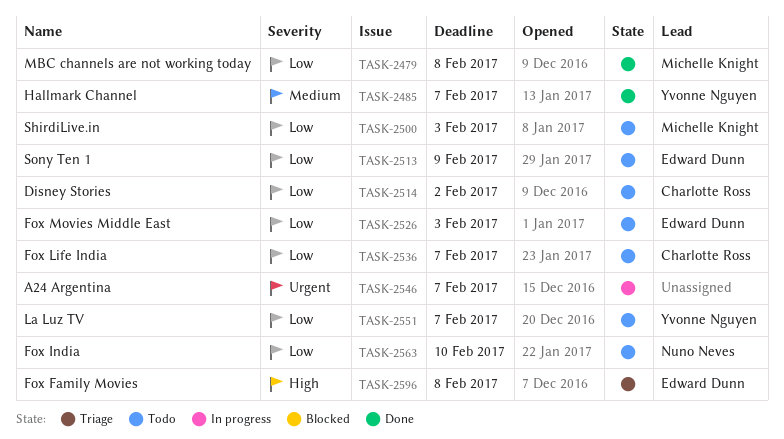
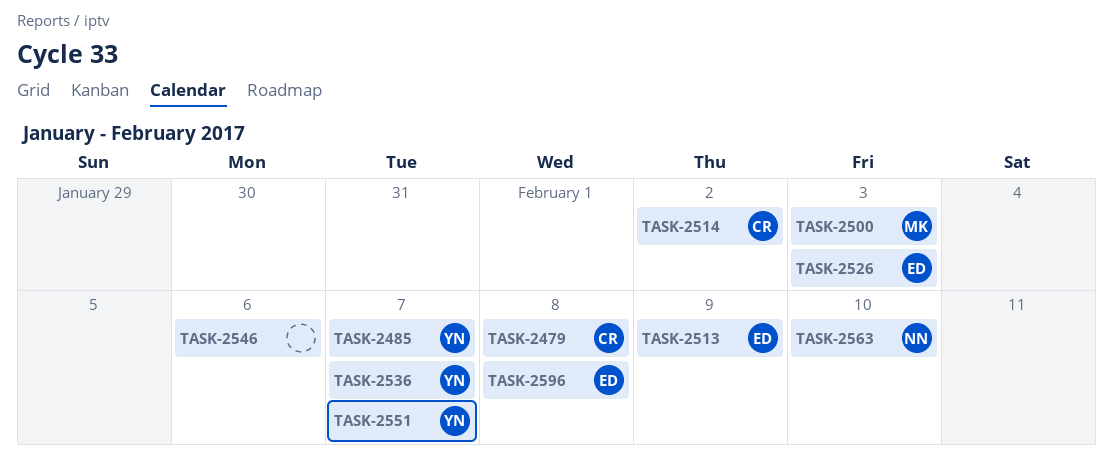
TASK-2479, owner: Michelle Knight -> Charlotte Ross
TASK-2536, owner: Charlotte Ross -> Yvonne Nguyen
TASK-2546, due: Feb 7 -> Feb 6

